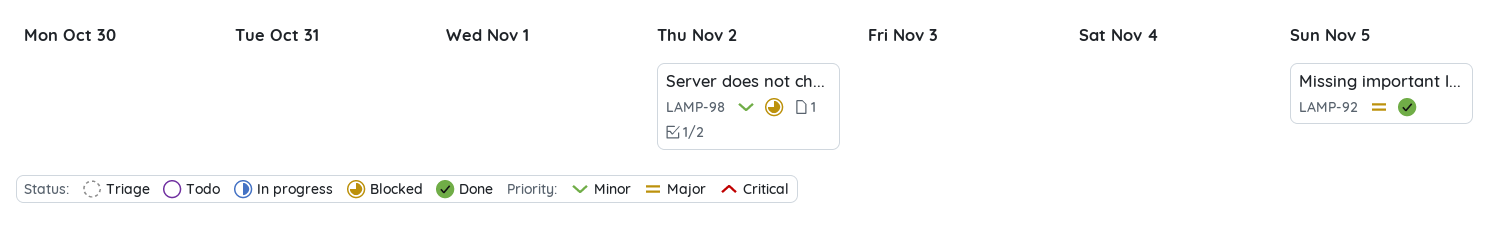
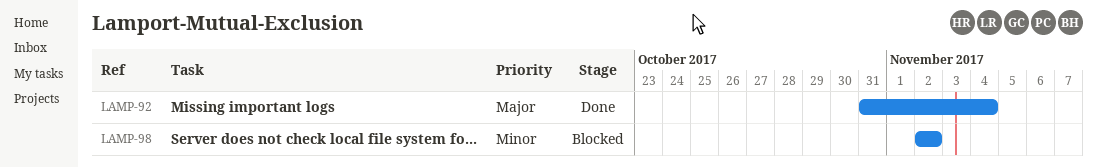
LAMP-92, due: Nov 5 -> Nov 4

